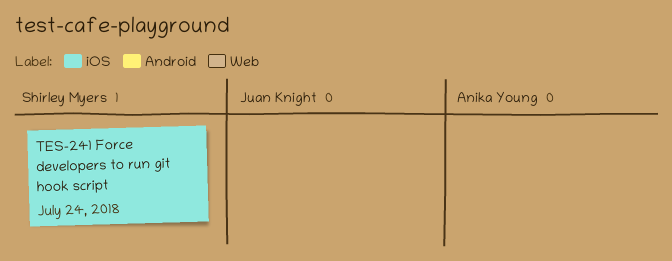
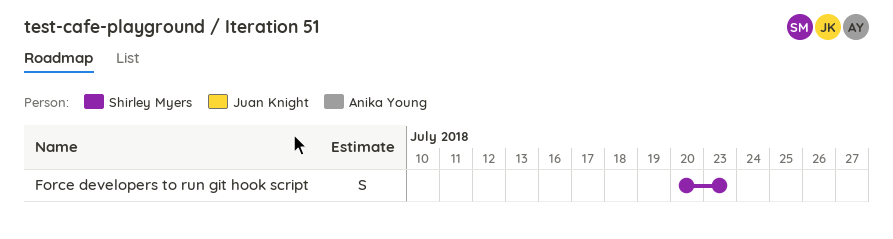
Force developers to run git hook script, due: Jul 24 -> Jul 23

